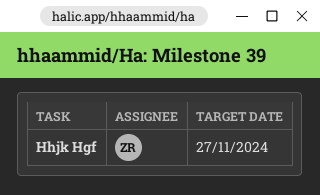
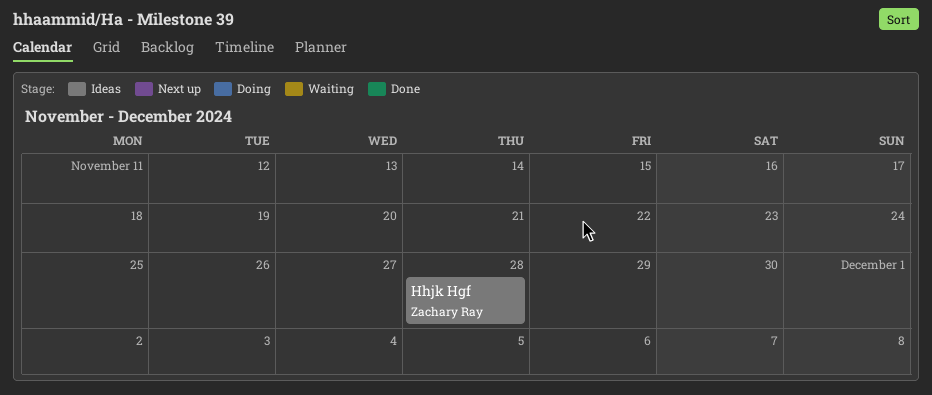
Hhjk Hgf, due: Nov 27 -> Nov 28

